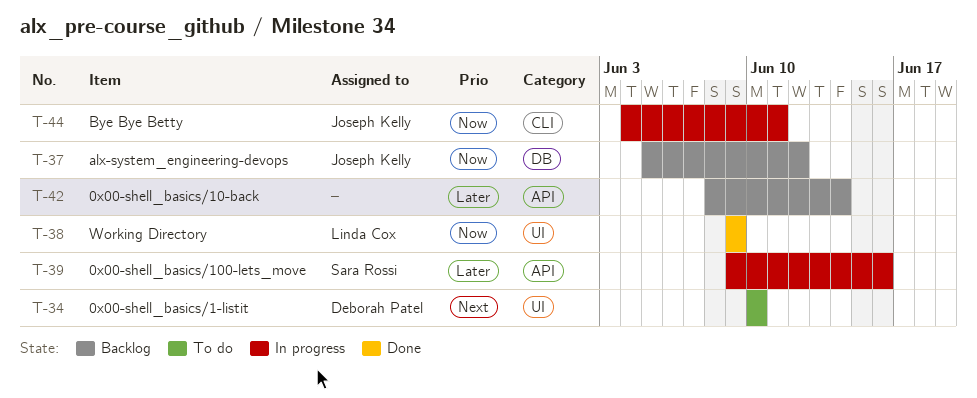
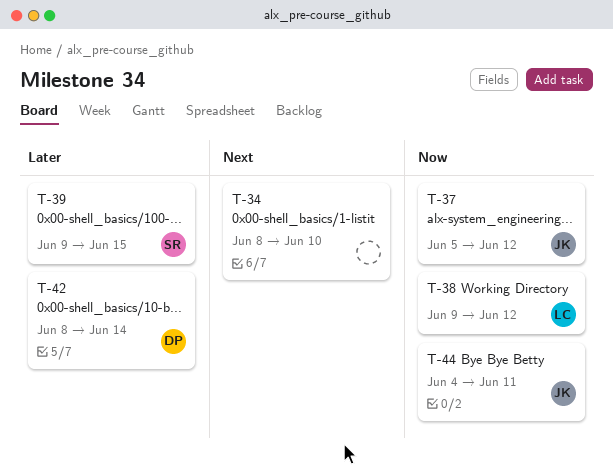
T-34, owner: Deborah Patel -> none
T-34, start: Jun 10 -> Jun 8
T-38, due: Jun 9 -> Jun 12
T-39, due: Jun 16 -> Jun 15
T-42, owner: none -> Deborah Patel

